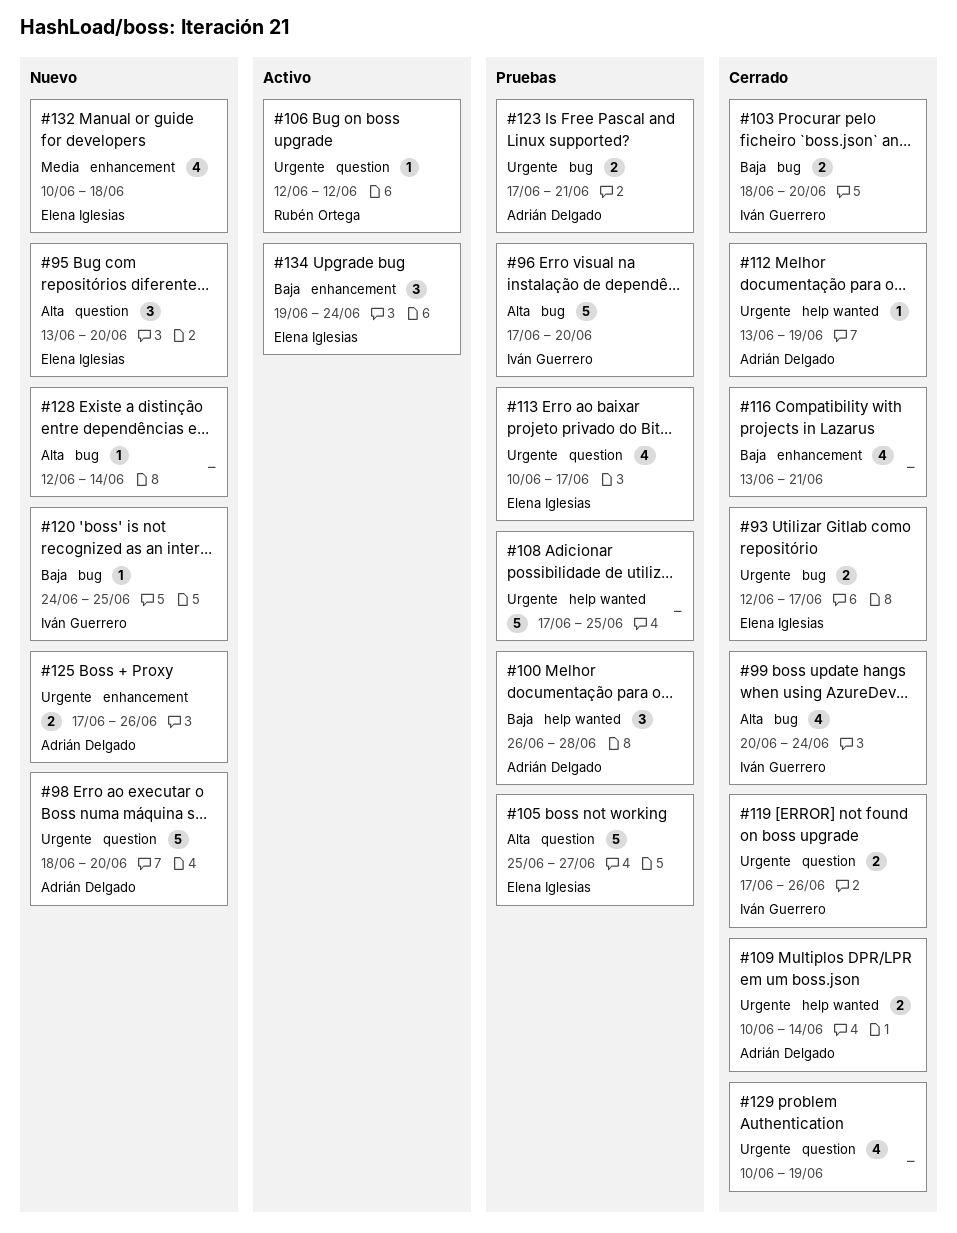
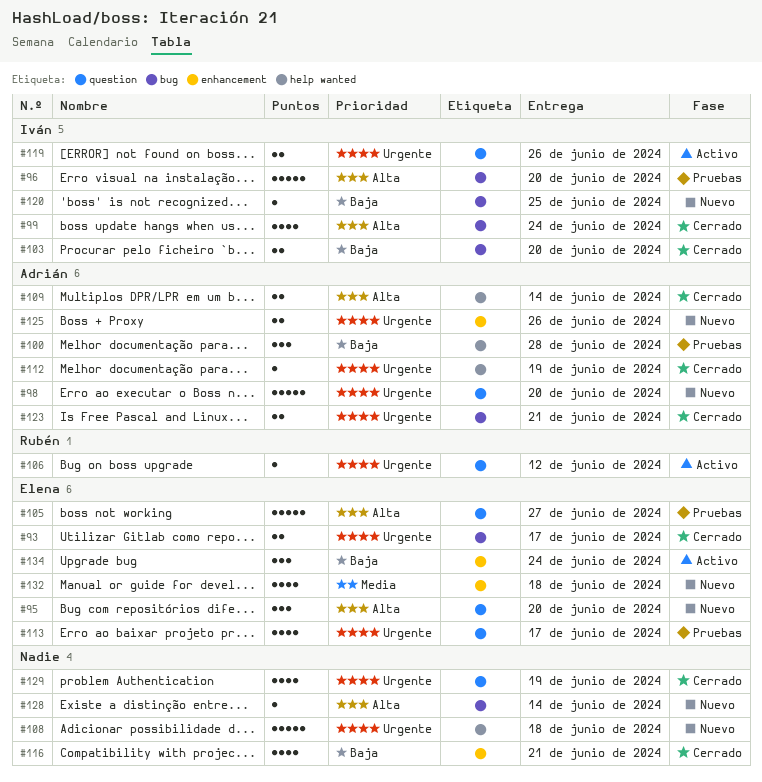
#108, status: Pruebas -> Nuevo
#108, due: Jun 25 -> Jun 18
#109, priority: Urgente -> Alta
#119, status: Cerrado -> Activo
#123, status: Pruebas -> Cerrado

